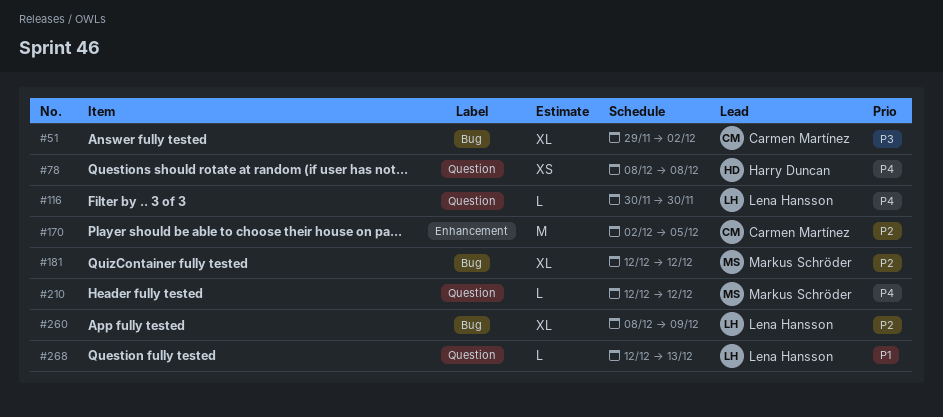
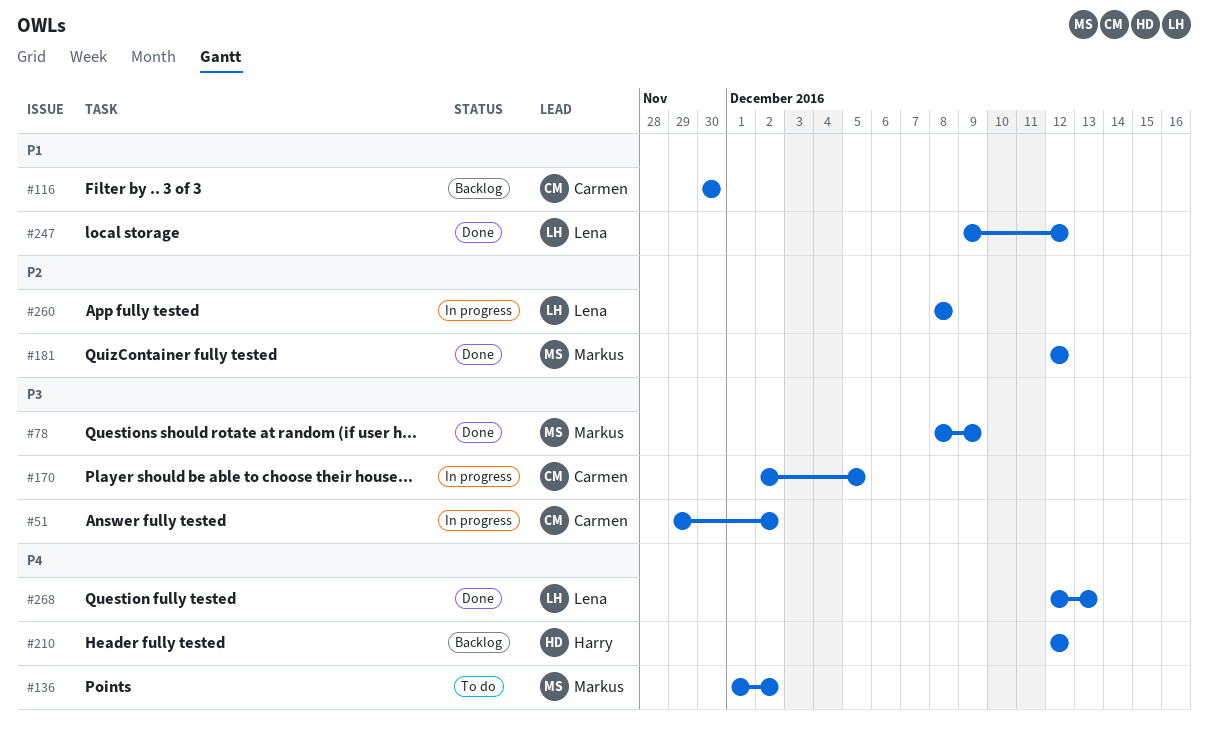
#78, owner: Harry Duncan -> Markus Schröder
#78, priority: P4 -> P3
#78, due: Dec 8 -> Dec 9
#116, owner: Lena Hansson -> Carmen Martínez
#116, priority: P4 -> P1
#136: none -> present
#170, priority: P2 -> P3
#210, owner: Markus Schröder -> Harry Duncan
#247: none -> present
#260, due: Dec 9 -> Dec 8
#268, priority: P1 -> P4

